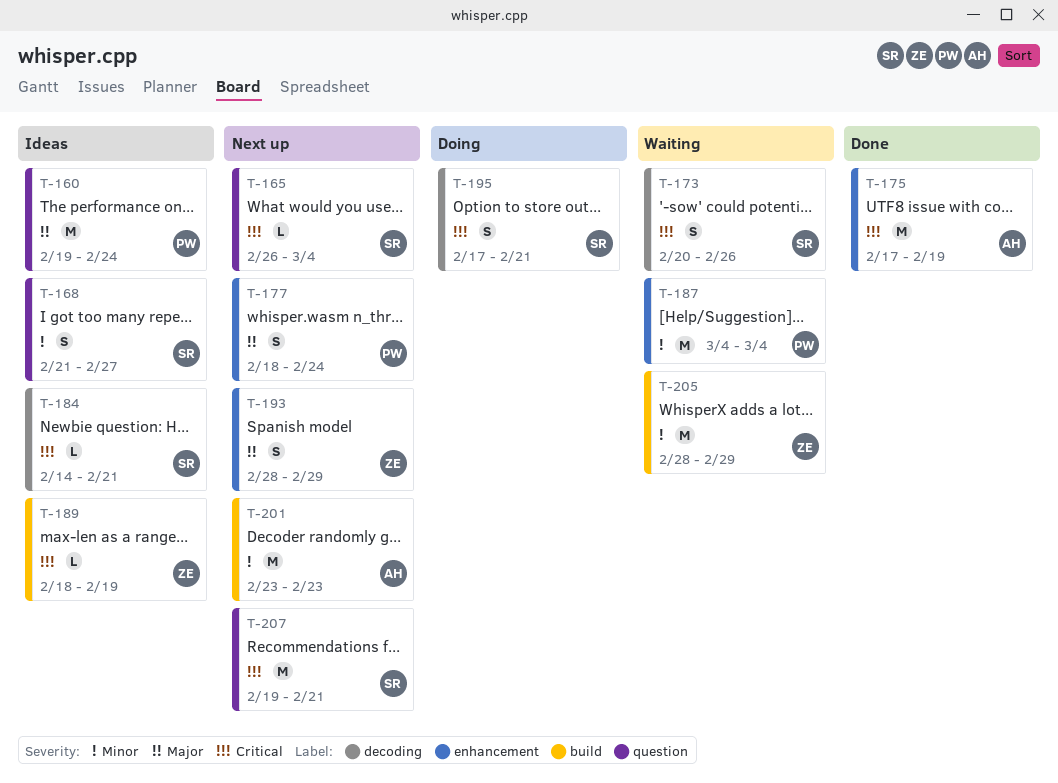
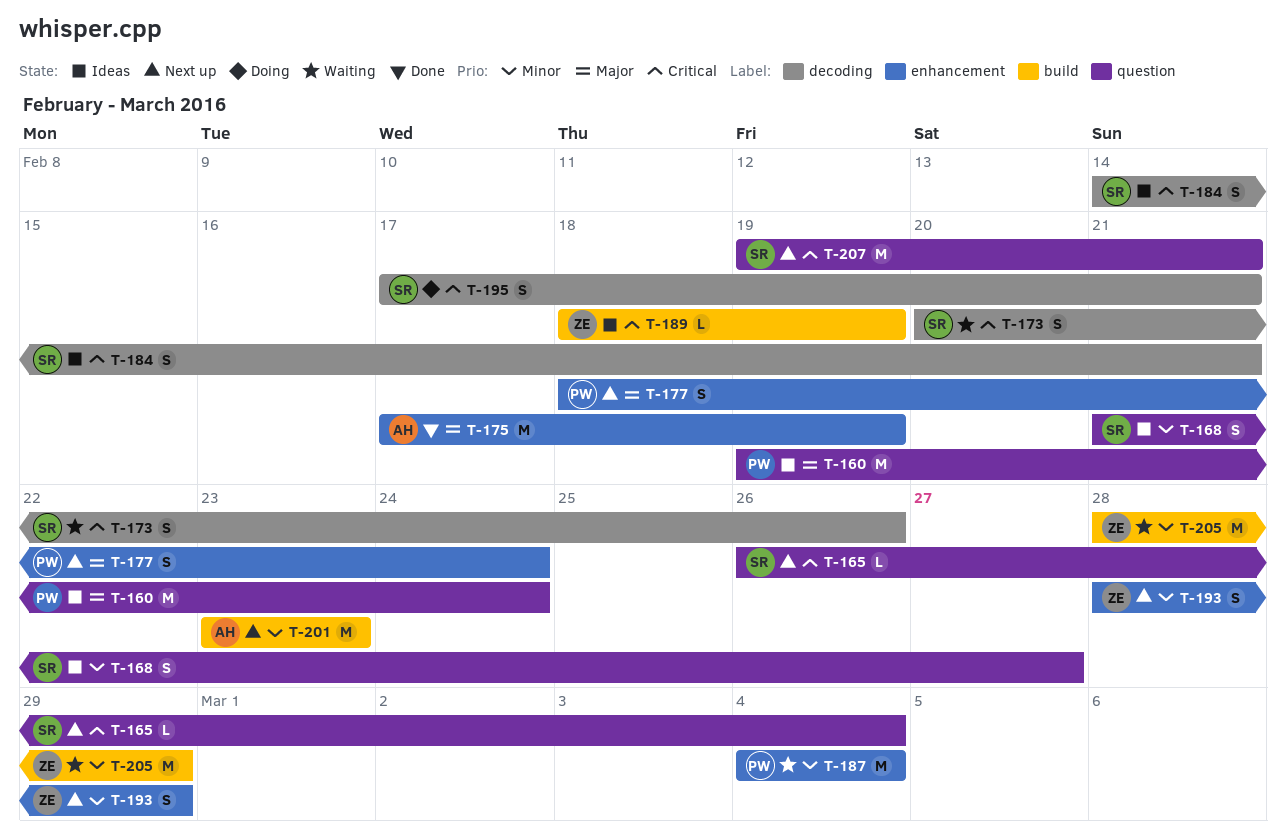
T-175, priority: Critical -> Major
T-184, estimate: L -> S
T-193, priority: Major -> Minor

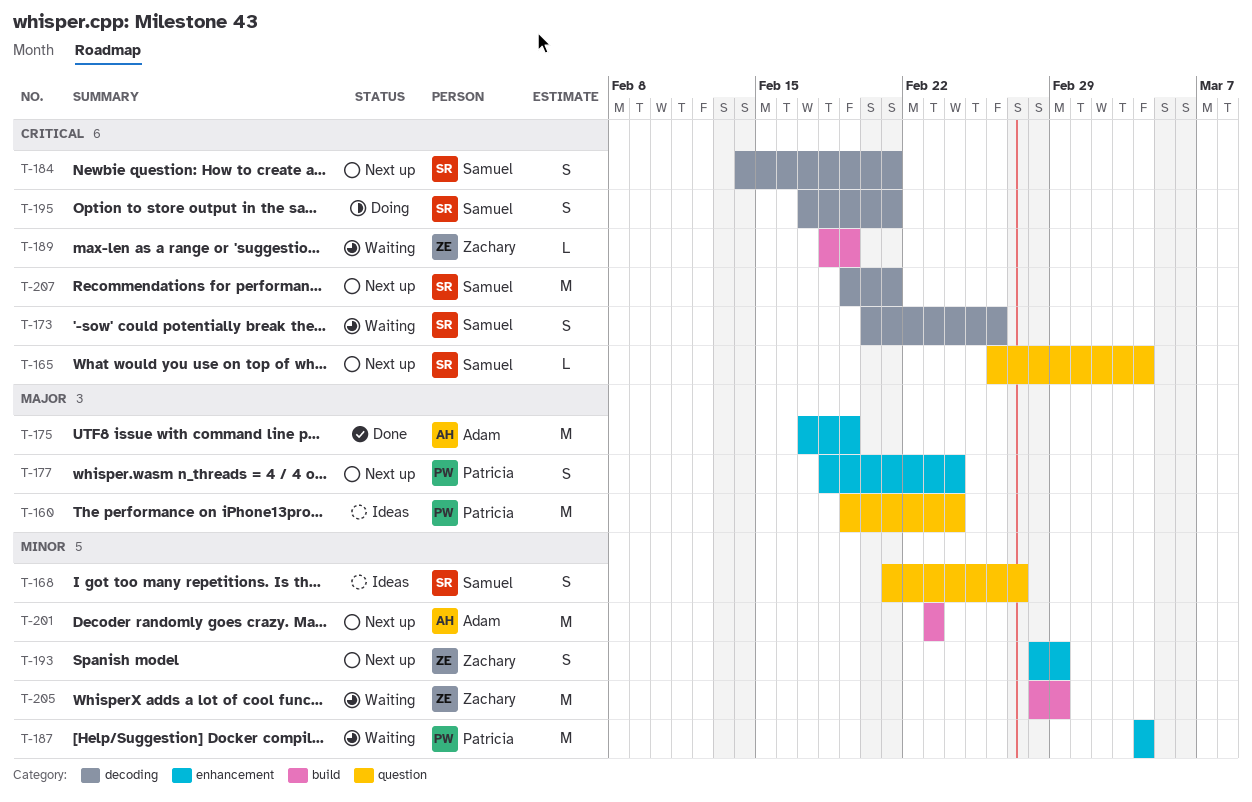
T-184, status: Ideas -> Next up
T-189, status: Ideas -> Waiting
T-207, label: question -> decoding

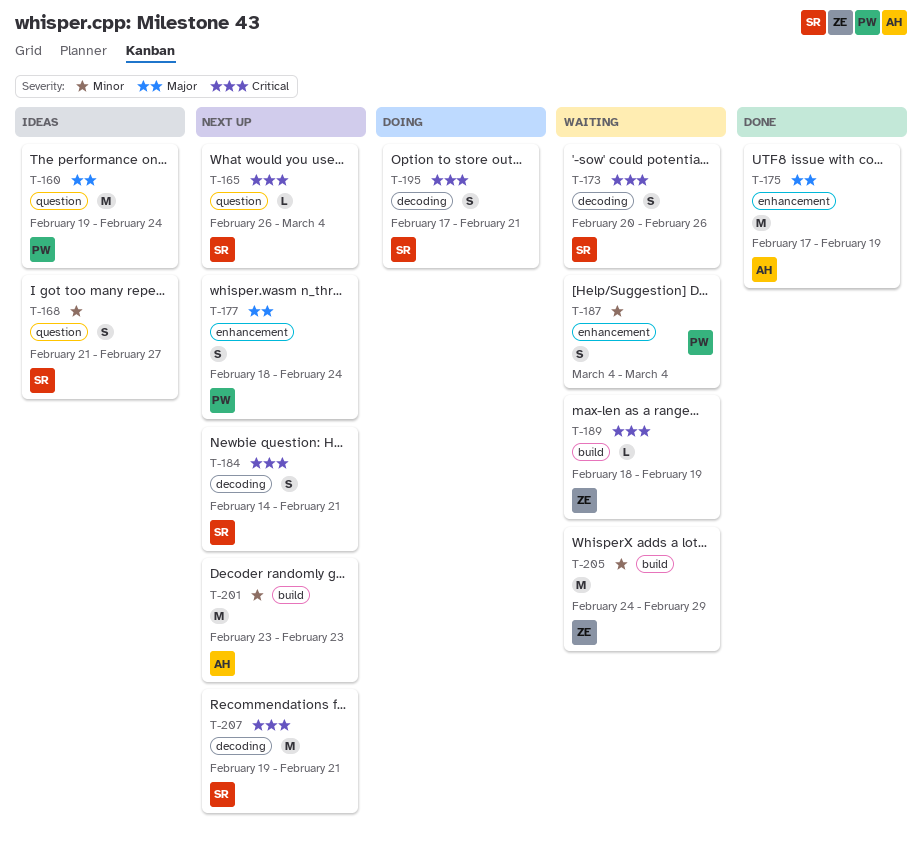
T-187, estimate: M -> S
T-193: present -> none
T-205, start: Feb 28 -> Feb 24

